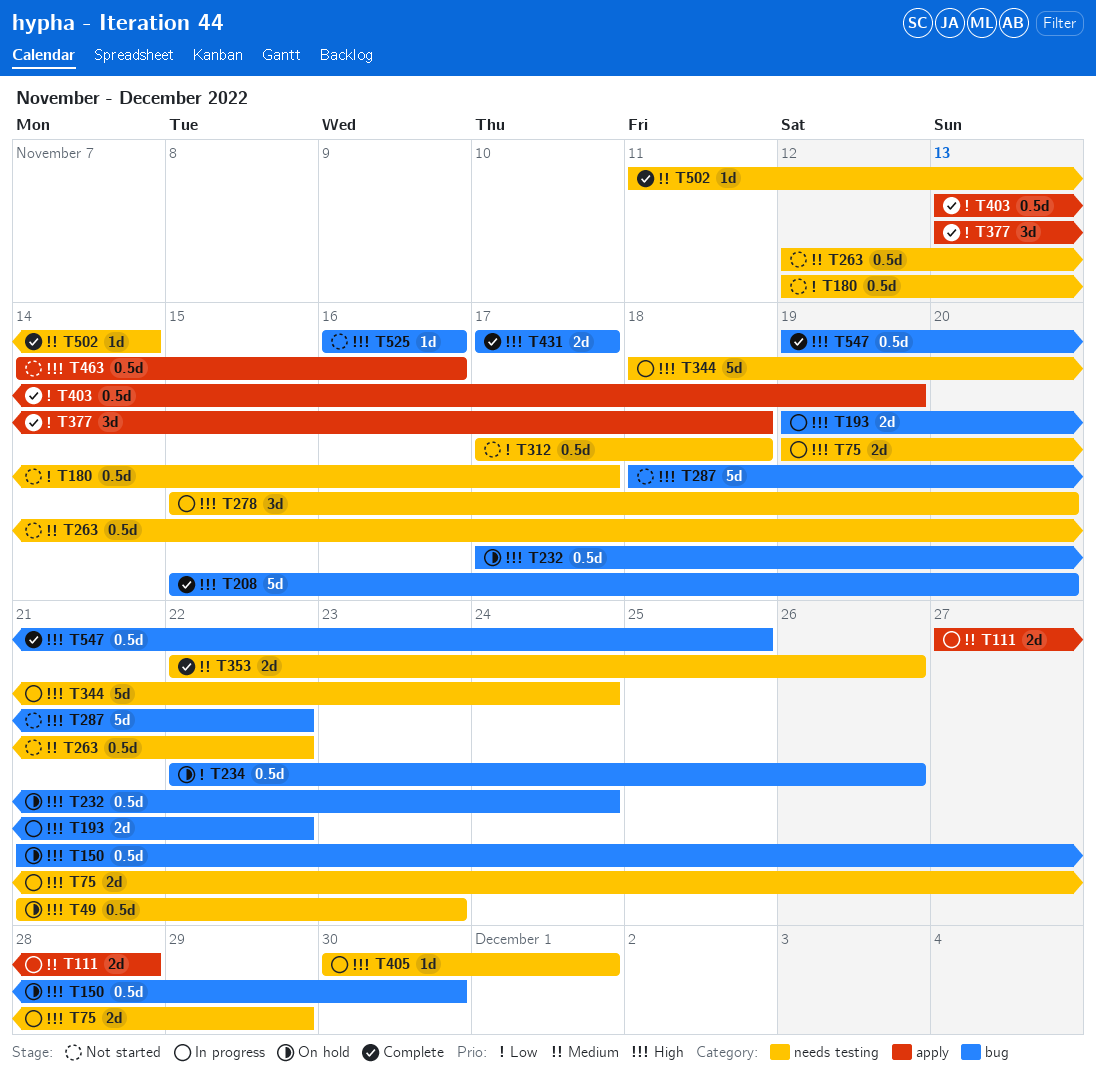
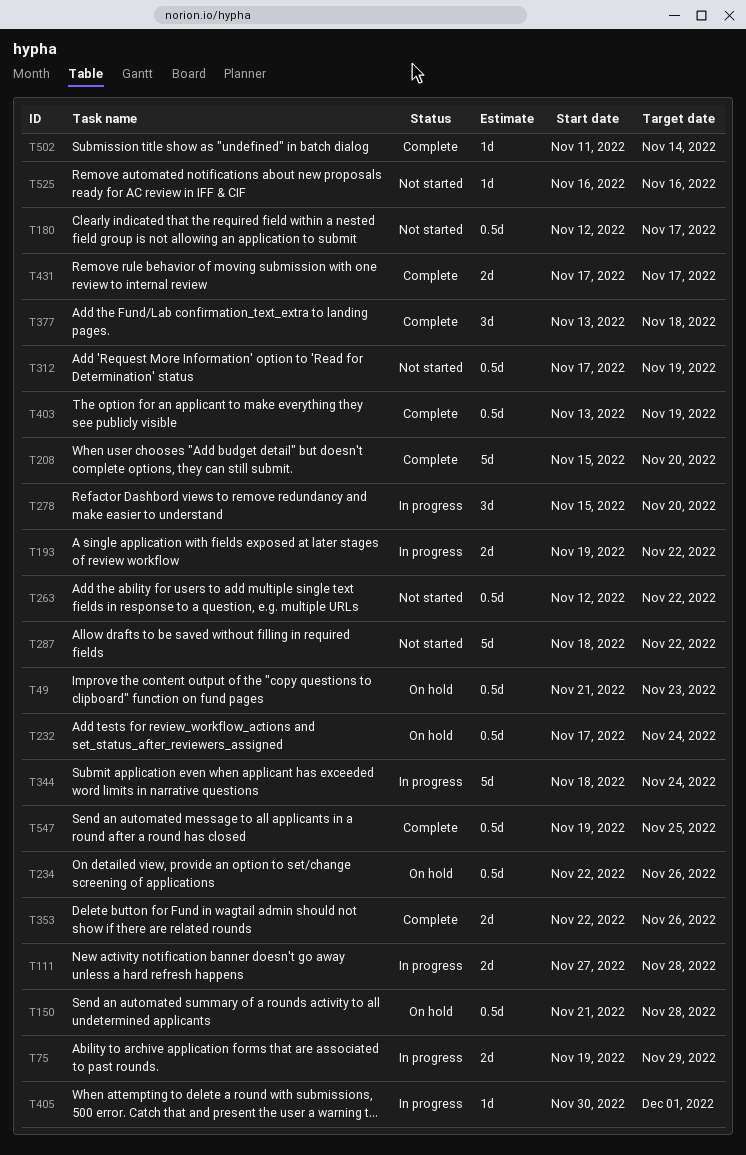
T150, due: Nov 30 -> Nov 28
T312, due: Nov 18 -> Nov 19
T463: present -> none

